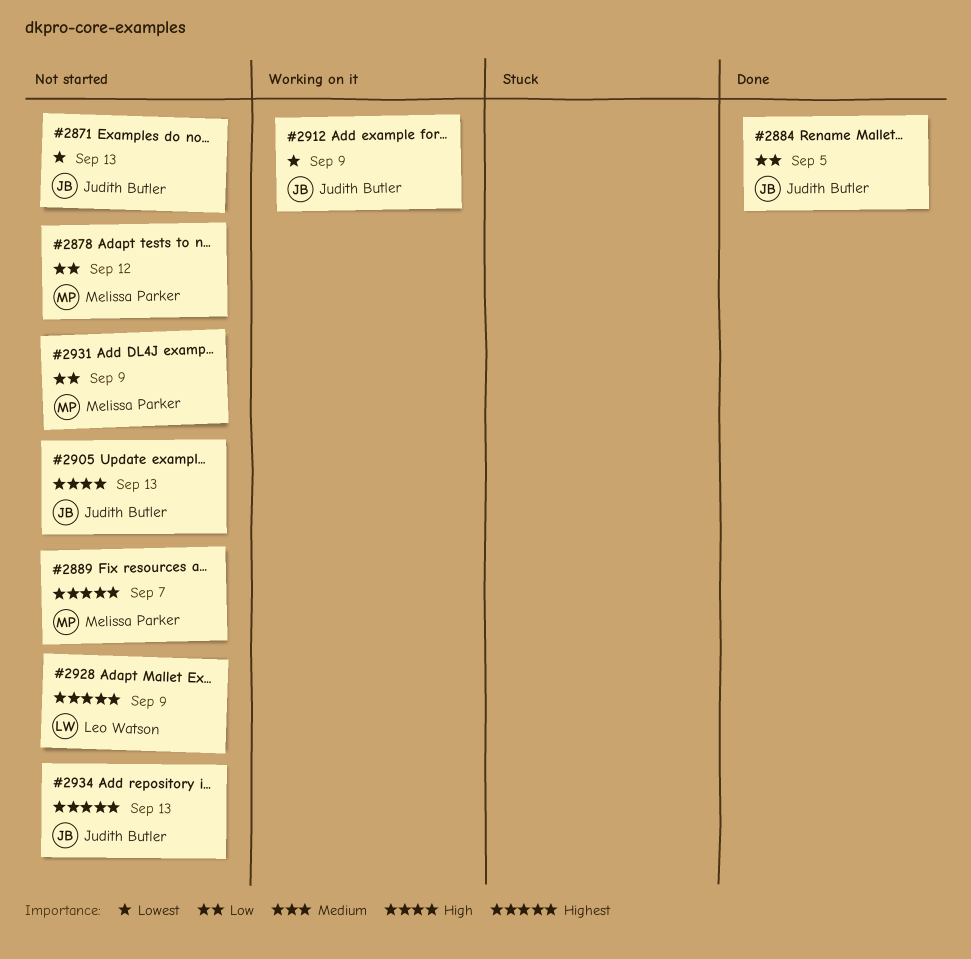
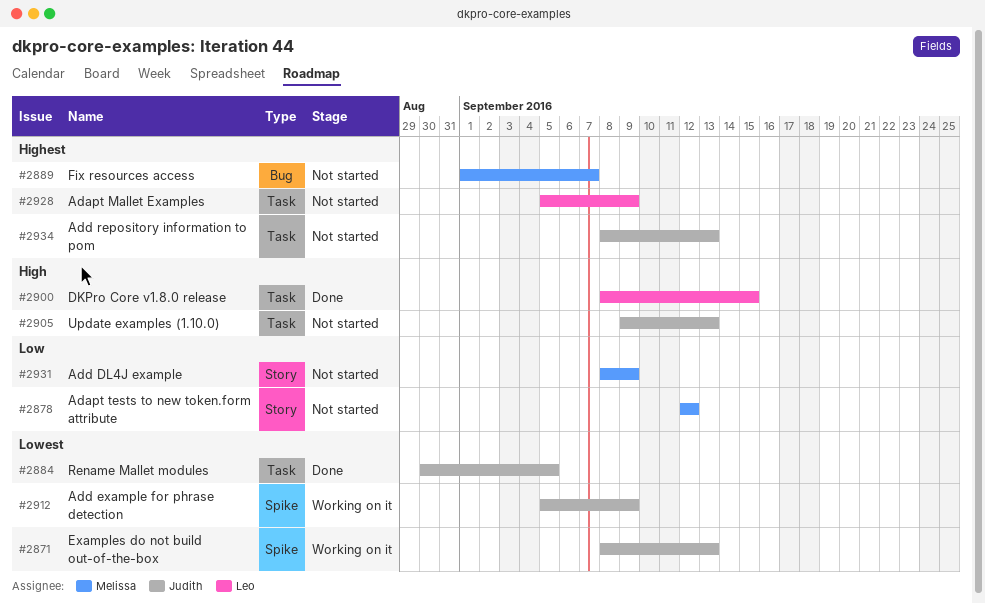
#2871, status: Not started -> Working on it
#2884, priority: Low -> Lowest
#2900: none -> present

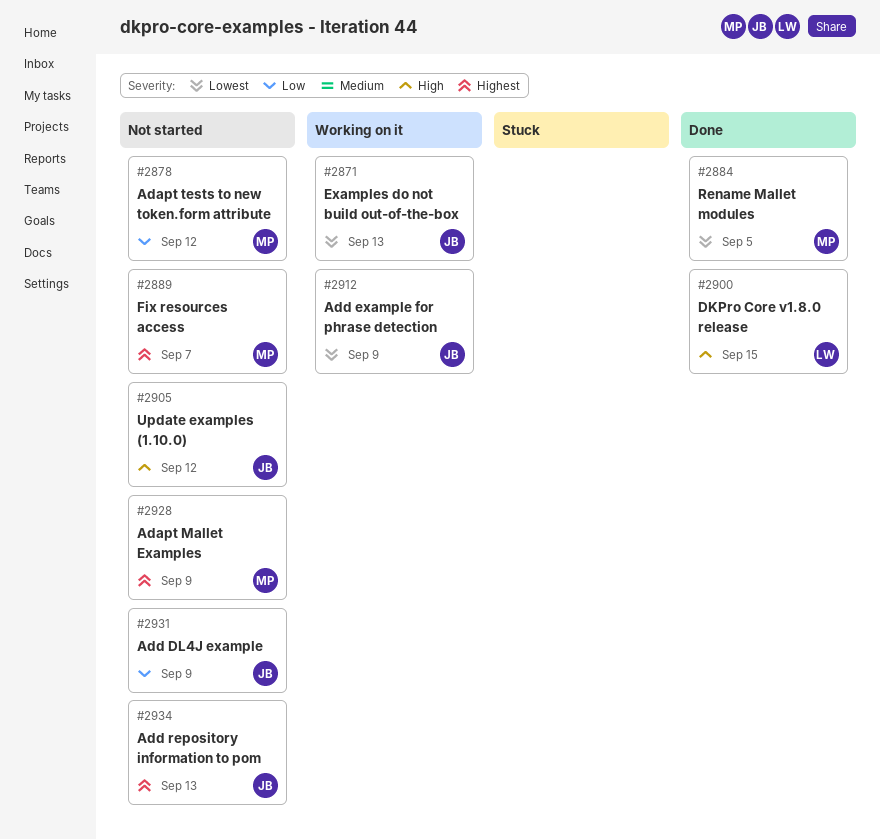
#2884, owner: Judith -> Melissa
#2905, due: Sep 13 -> Sep 12
#2928, owner: Leo -> Melissa
#2931, owner: Melissa -> Judith

